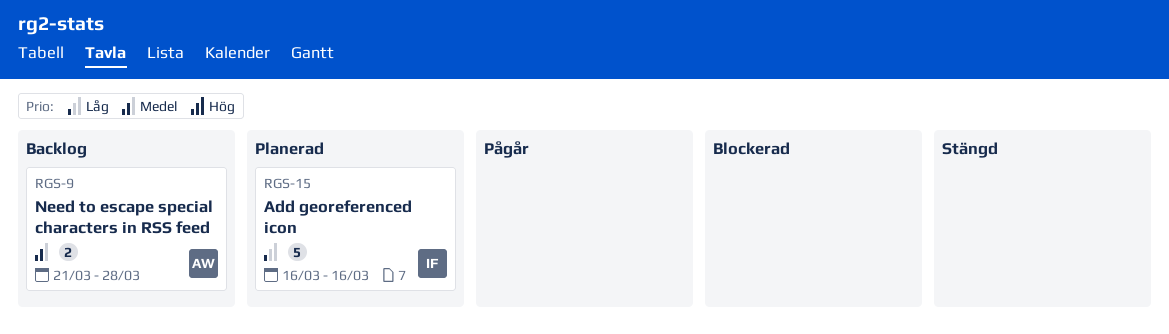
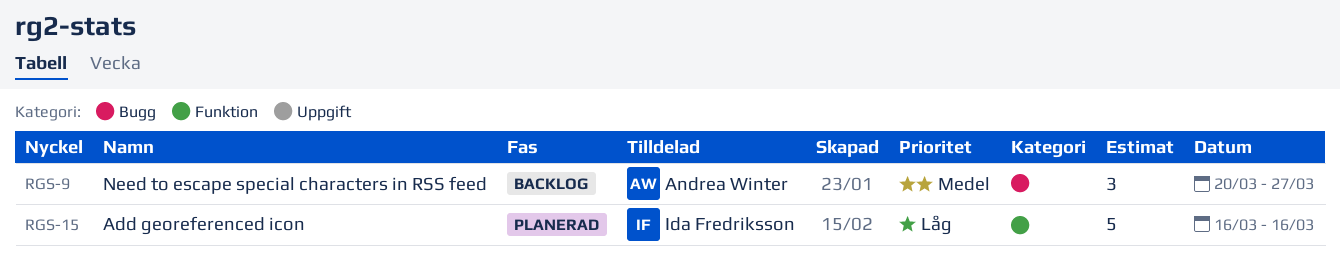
RGS-9, estimate: 2 -> 3
RGS-9, start: Mar 21 -> Mar 20
RGS-9, due: Mar 28 -> Mar 27

